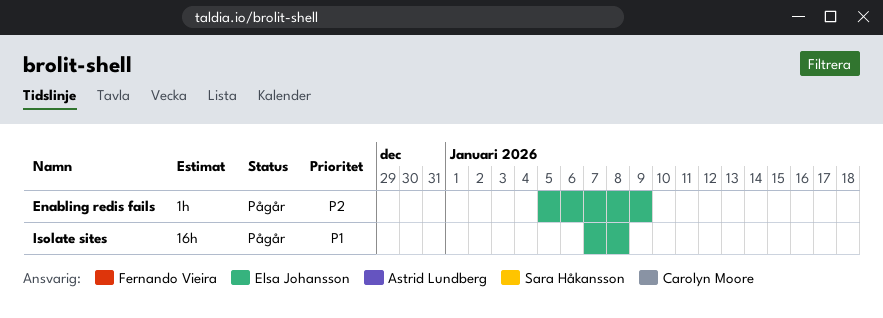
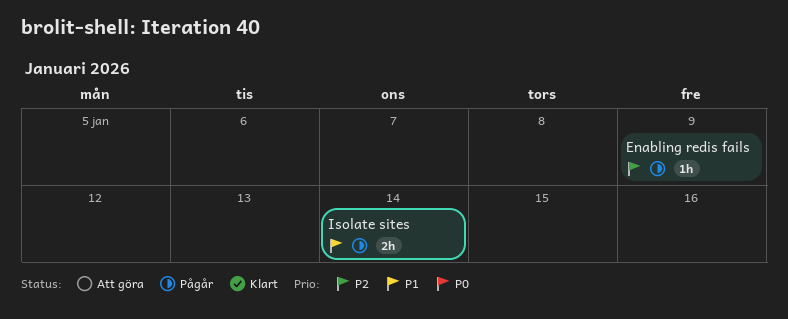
Isolate sites, estimate: 16h -> 2h
Isolate sites, due: Jan 8 -> Jan 14

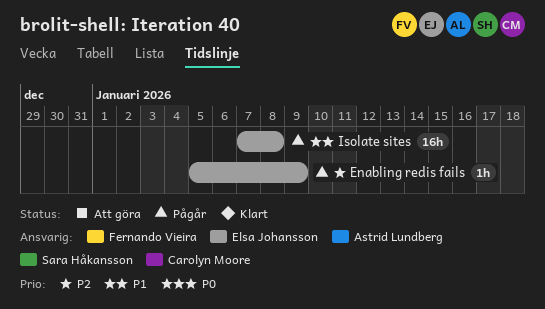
Isolate sites, estimate: 2h -> 16h
Isolate sites, due: Jan 14 -> Jan 8

